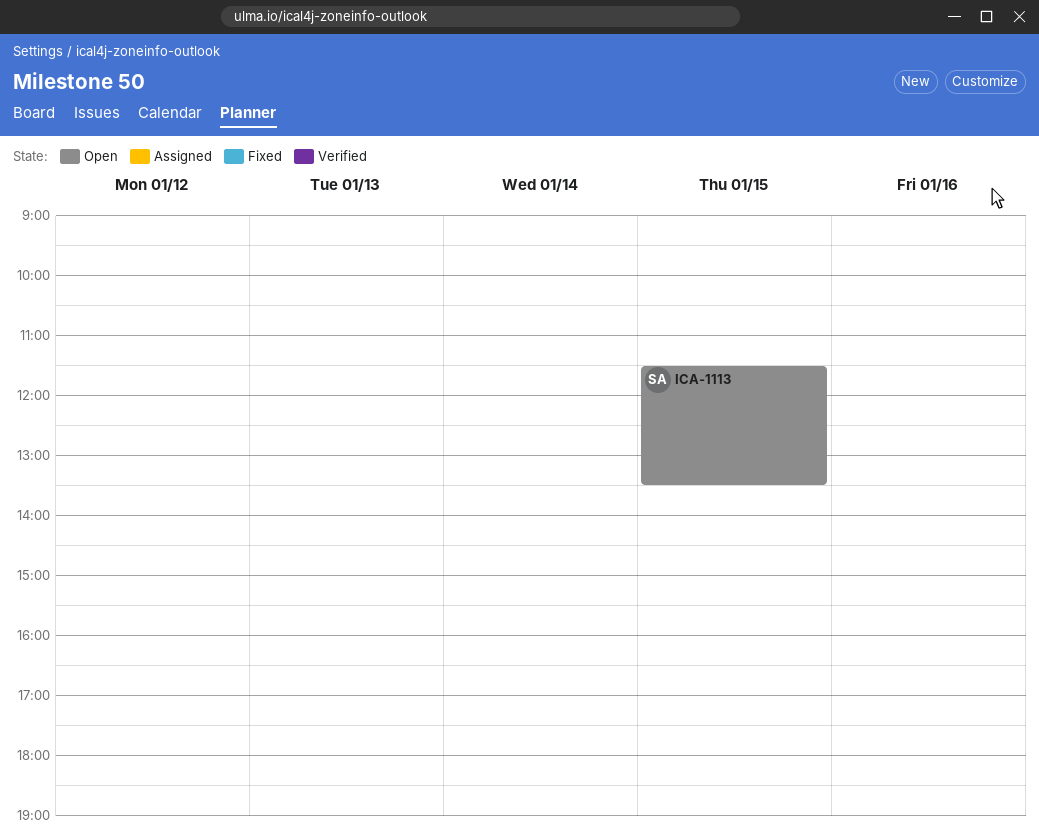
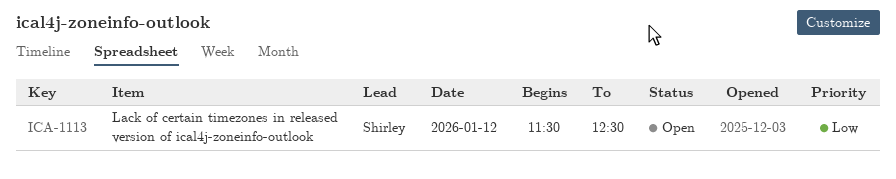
ICA-1113, day: Jan 15 -> Jan 12
ICA-1113, ends: 13:30 -> 12:30

